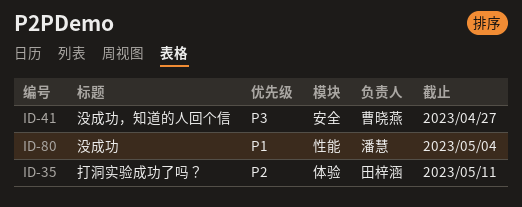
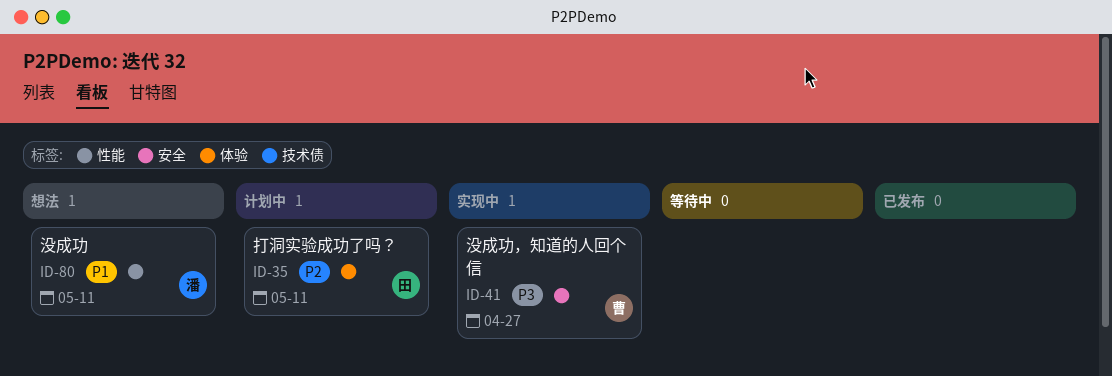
ID-80, due: May 4 -> May 11

